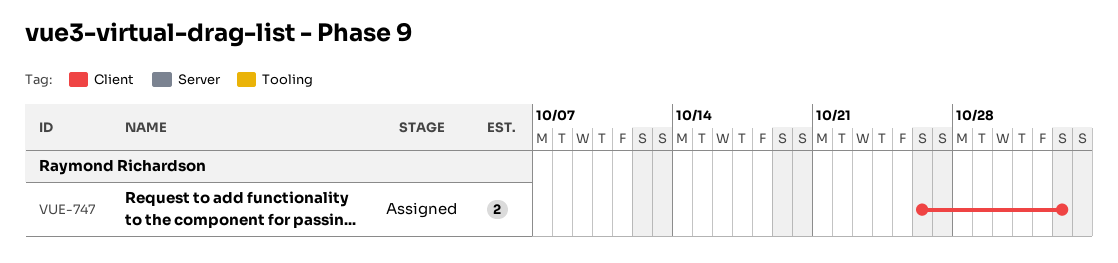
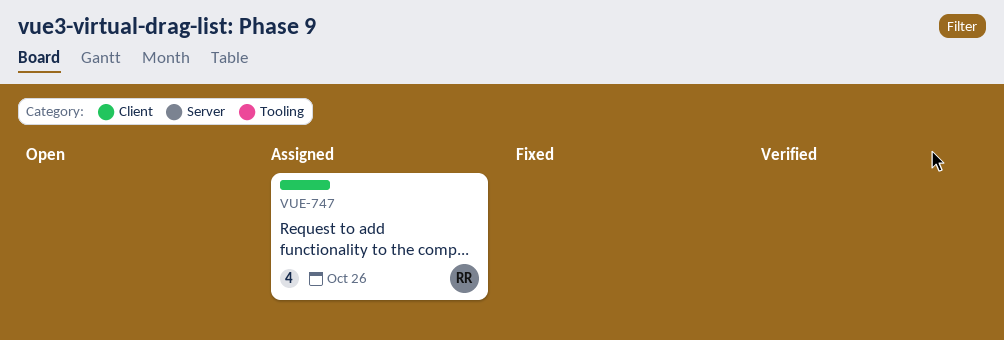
VUE-747, estimate: 2 -> 4
VUE-747, due: Nov 2 -> Oct 26

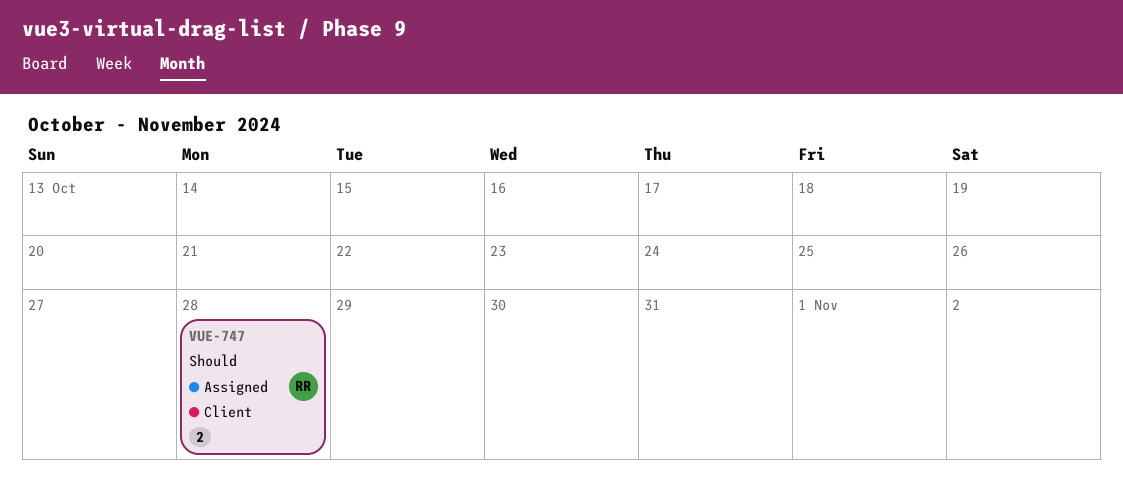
VUE-747, estimate: 4 -> 2
VUE-747, due: Oct 26 -> Oct 28

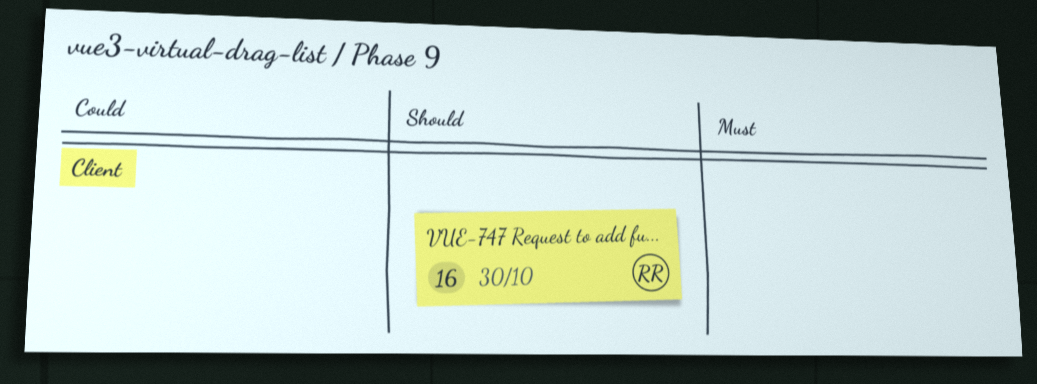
VUE-747, estimate: 2 -> 16
VUE-747, due: Oct 28 -> Oct 30

